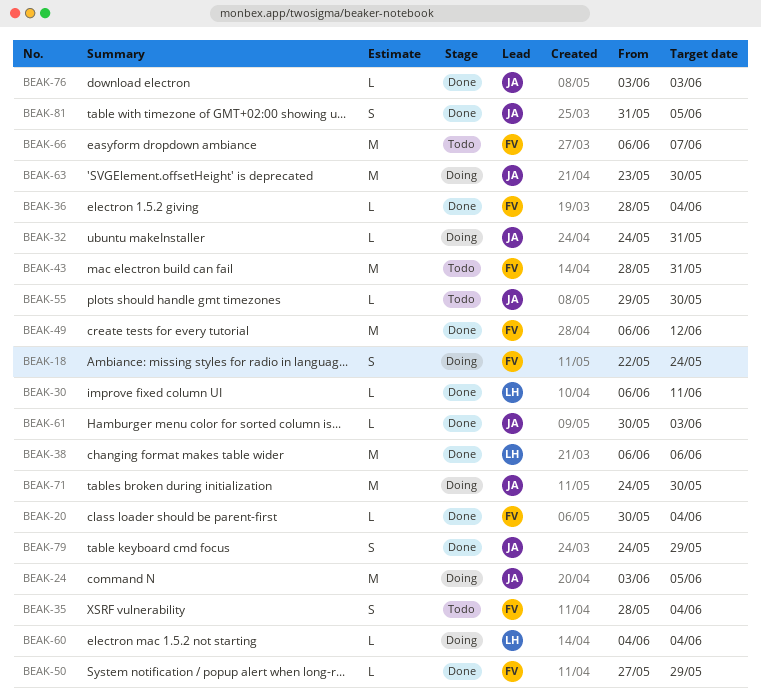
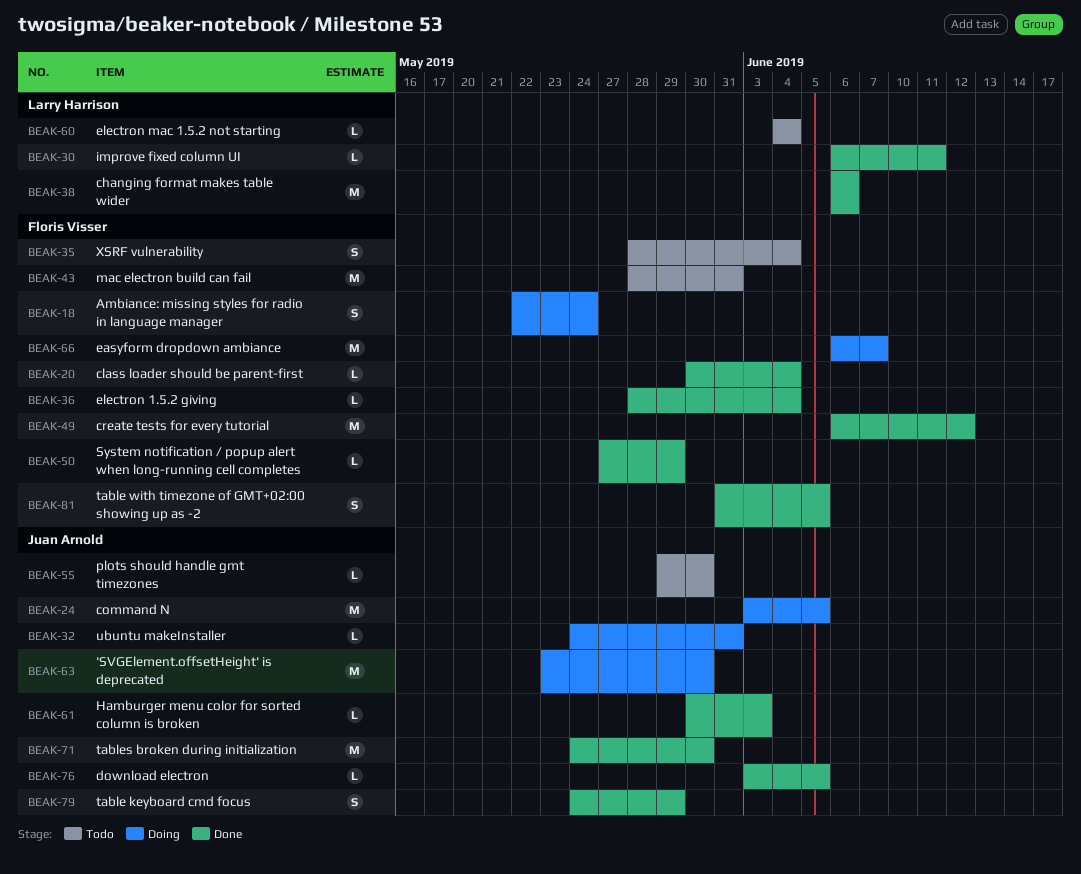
BEAK-60, status: Doing -> Todo
BEAK-66, status: Todo -> Doing
BEAK-71, status: Doing -> Done
BEAK-76, due: Jun 3 -> Jun 5
BEAK-81, owner: Juan Arnold -> Floris Visser

